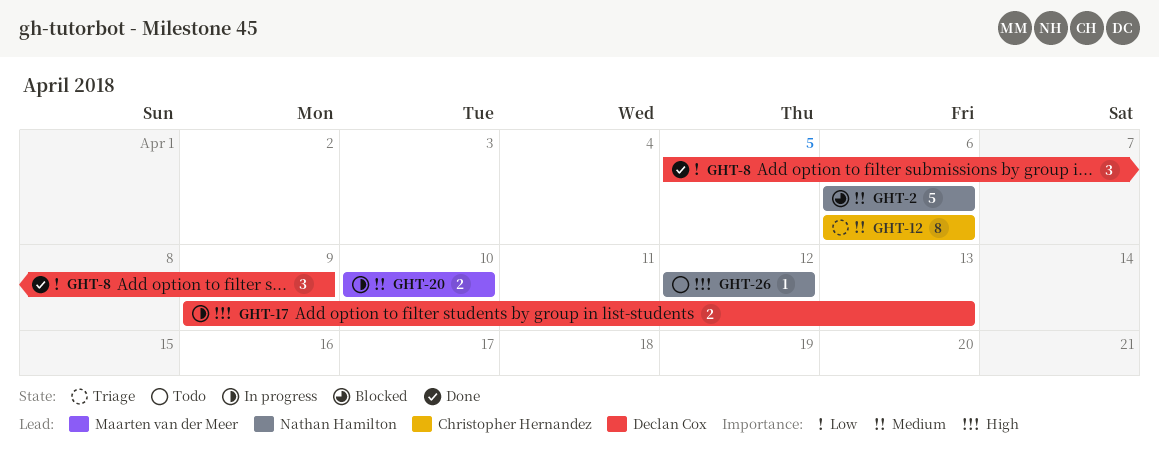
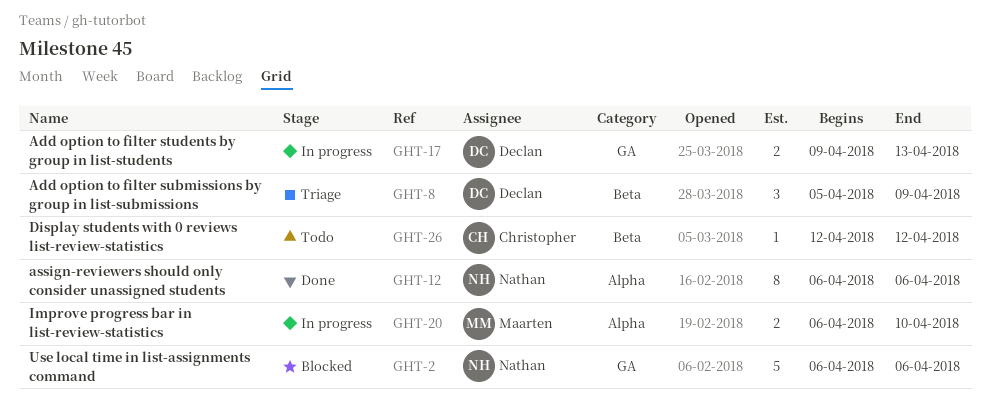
GHT-8, status: Done -> Triage
GHT-12, status: Triage -> Done
GHT-12, owner: Christopher Hernandez -> Nathan Hamilton
GHT-20, start: Apr 10 -> Apr 6
GHT-26, owner: Nathan Hamilton -> Christopher Hernandez

